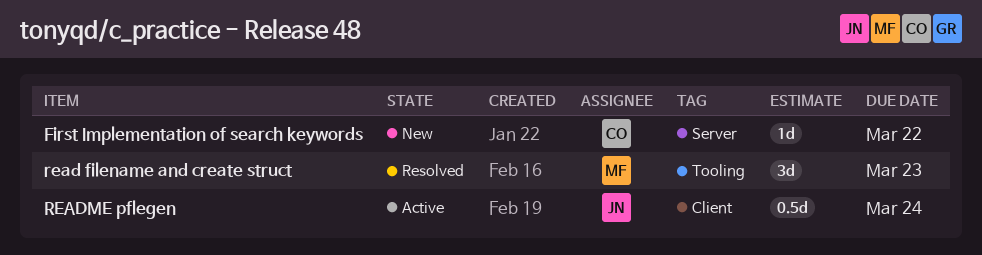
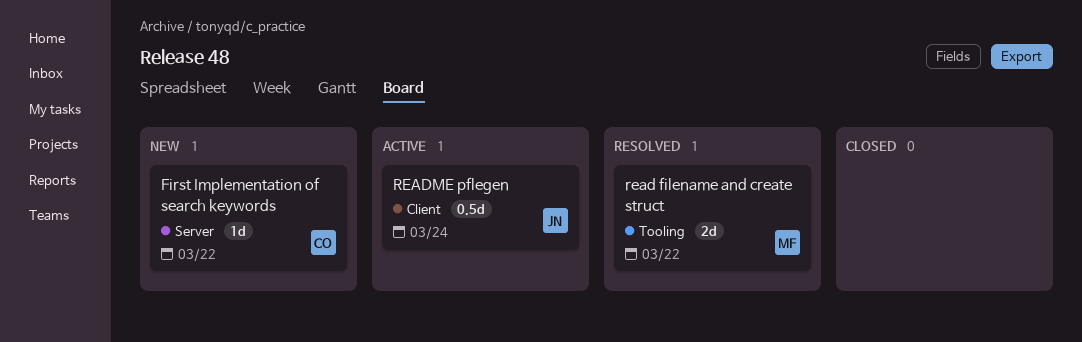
read filename and create struct, estimate: 3d -> 2d
read filename and create struct, due: Mar 23 -> Mar 22

